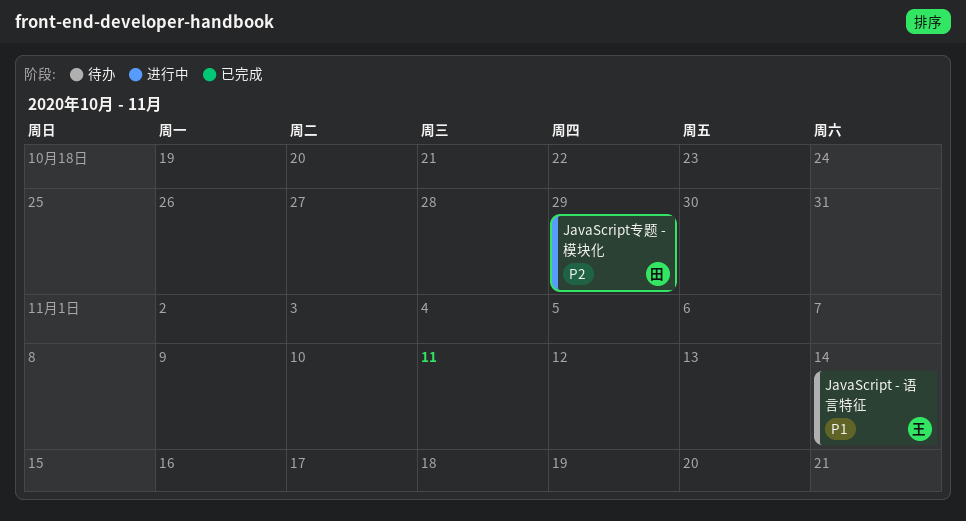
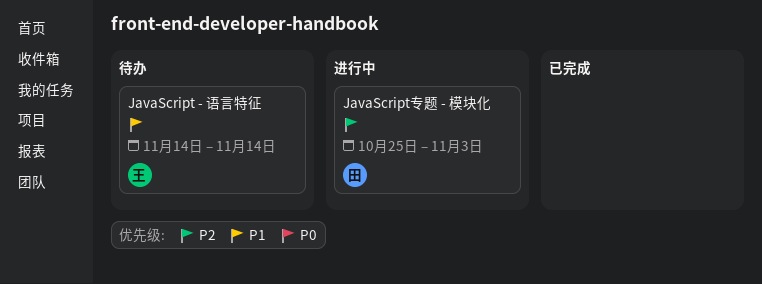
JavaScript专题 - 模块化, due: Oct 29 -> Nov 3

